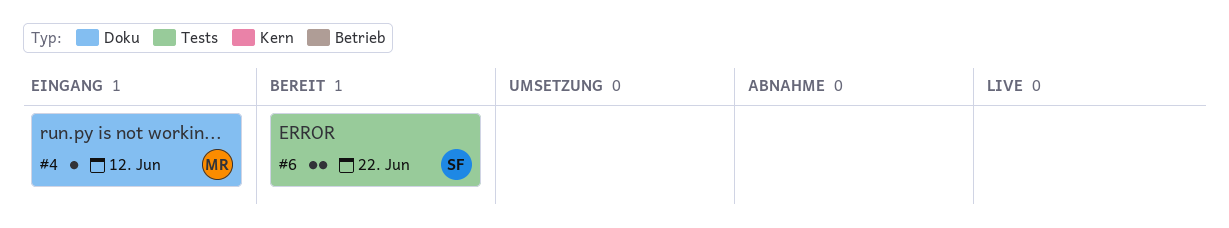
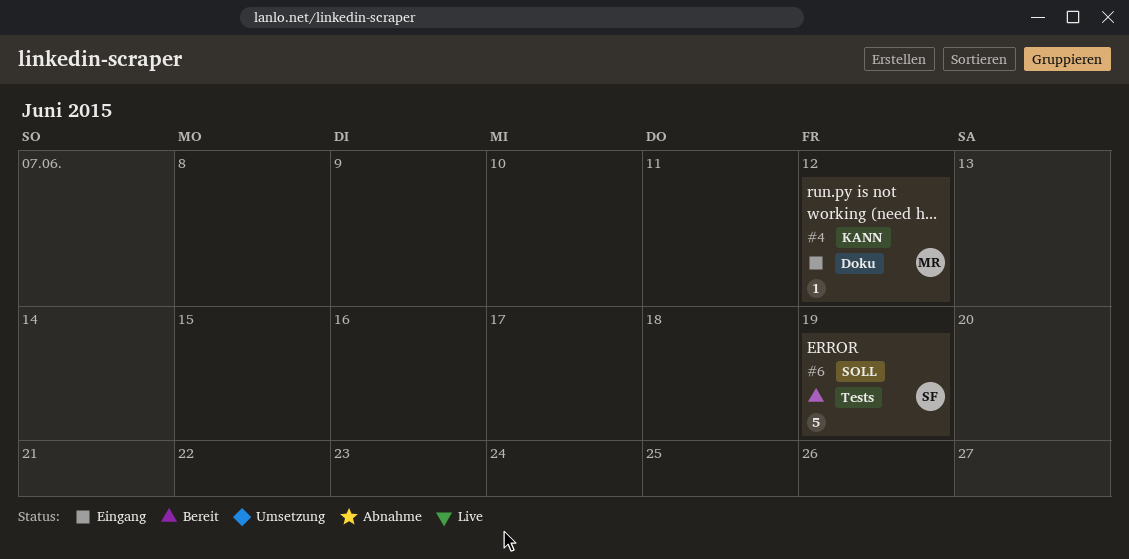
#6, estimate: 2 -> 5
#6, due: Jun 22 -> Jun 19

